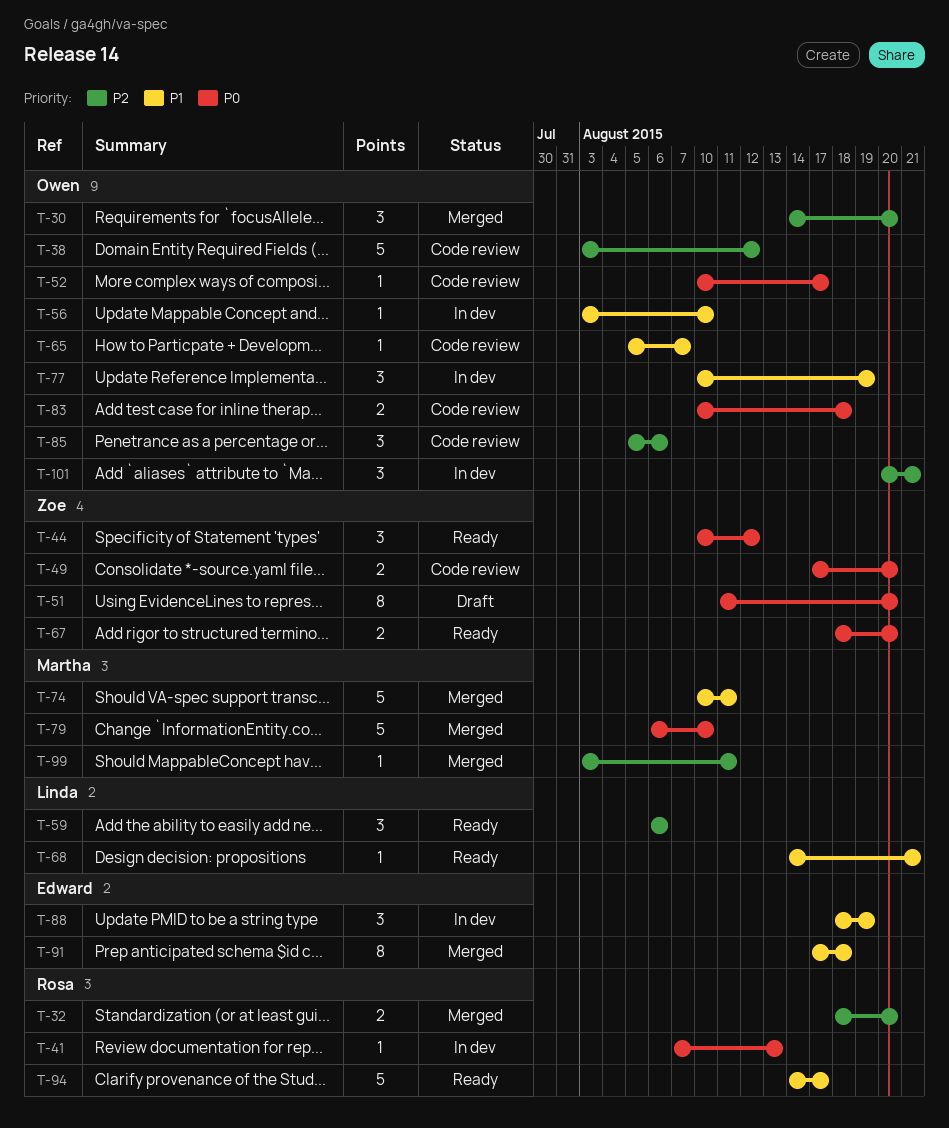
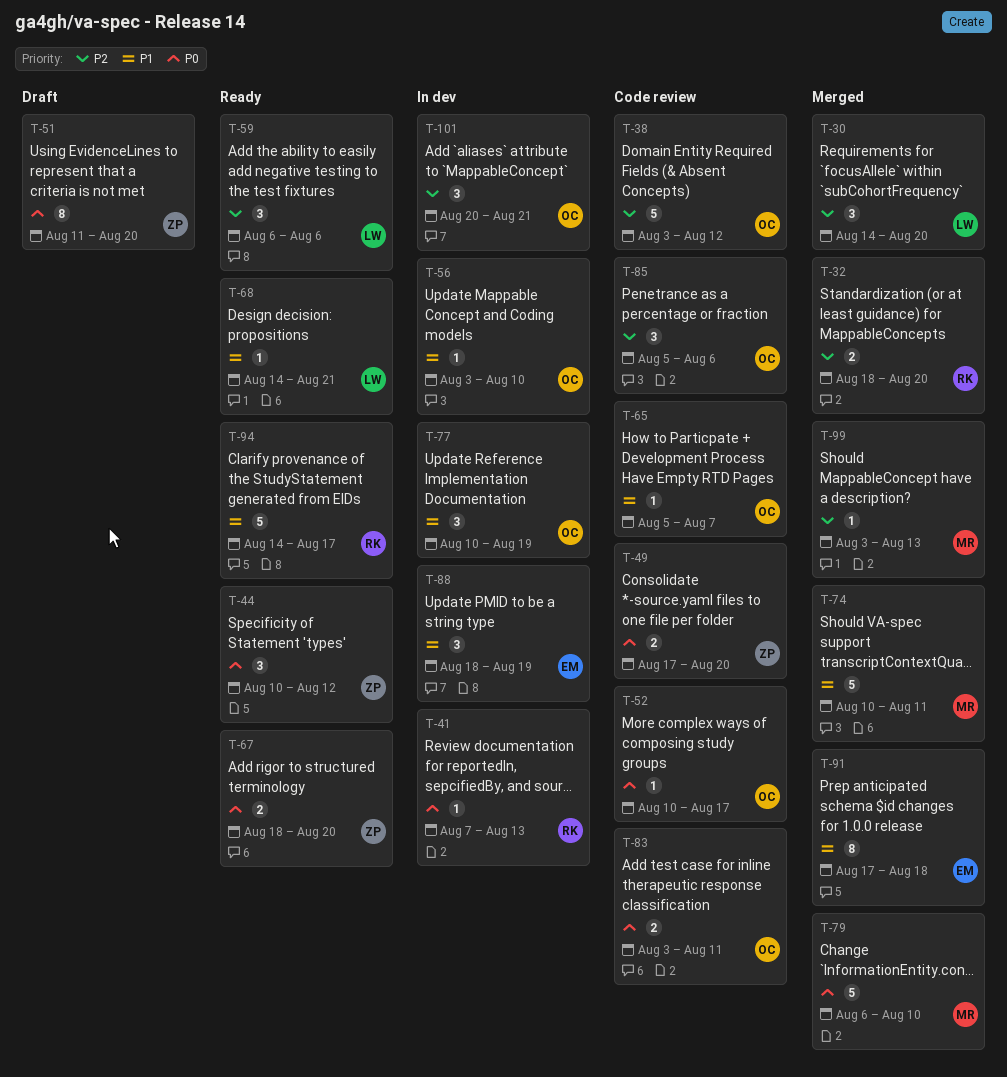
T-30, owner: Owen -> Linda
T-83, start: Aug 10 -> Aug 3
T-83, due: Aug 18 -> Aug 11
T-99, due: Aug 11 -> Aug 13

